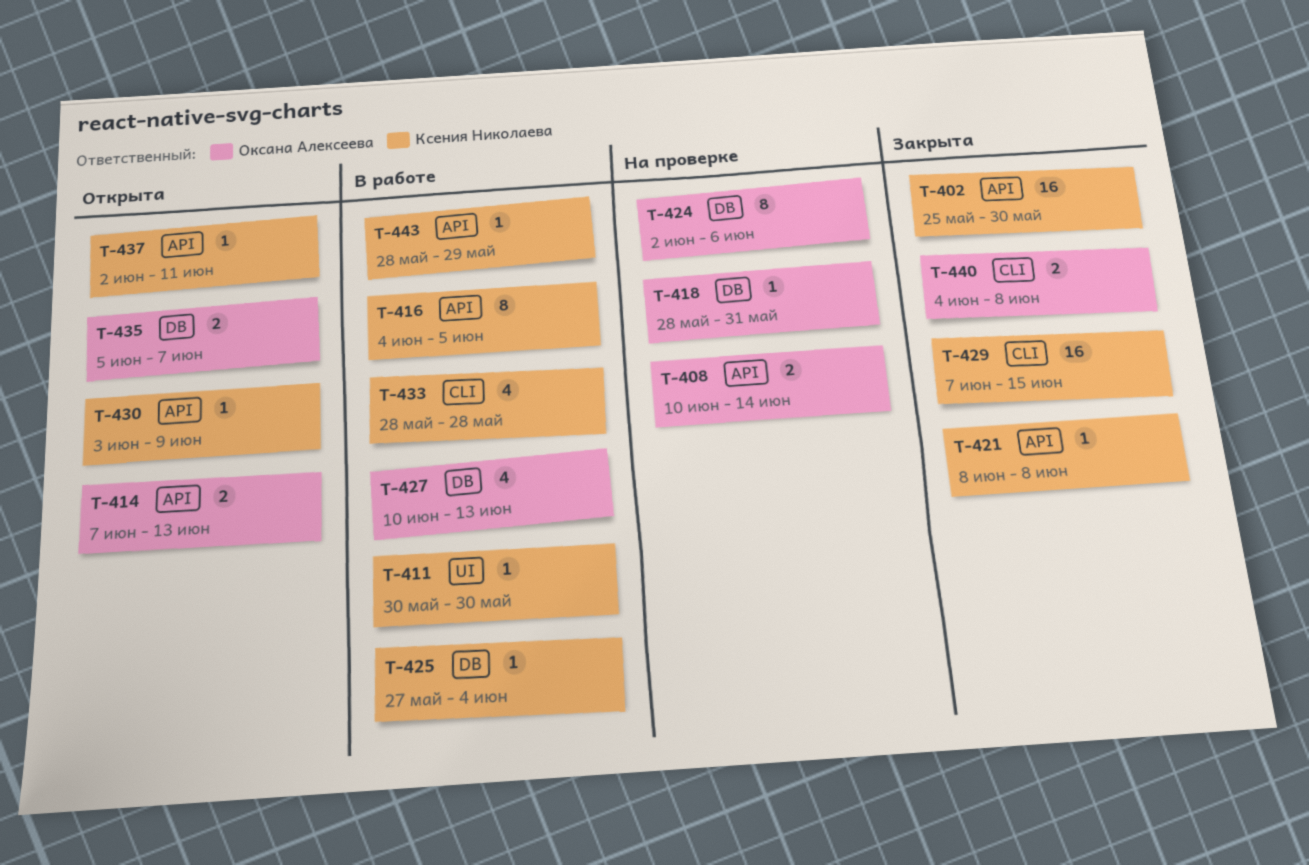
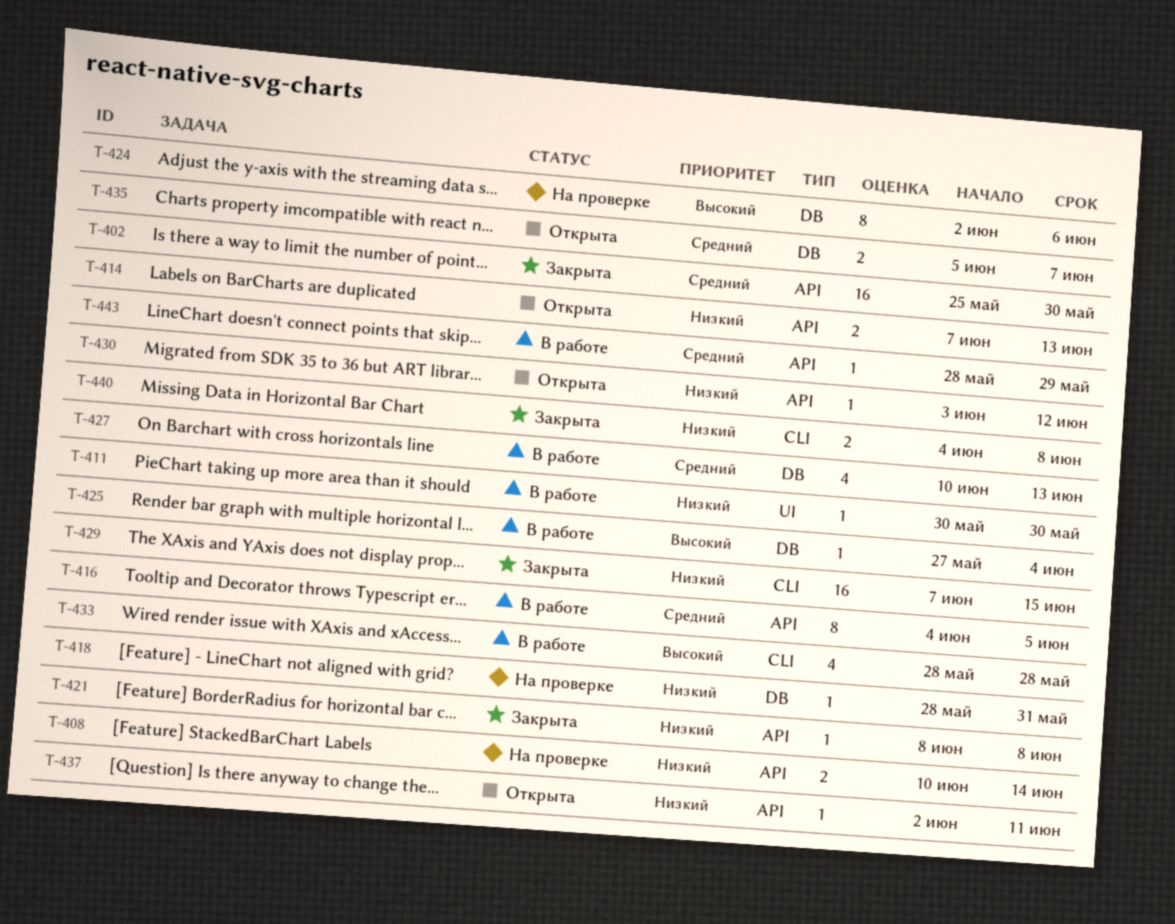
T-430, due: Jun 9 -> Jun 12

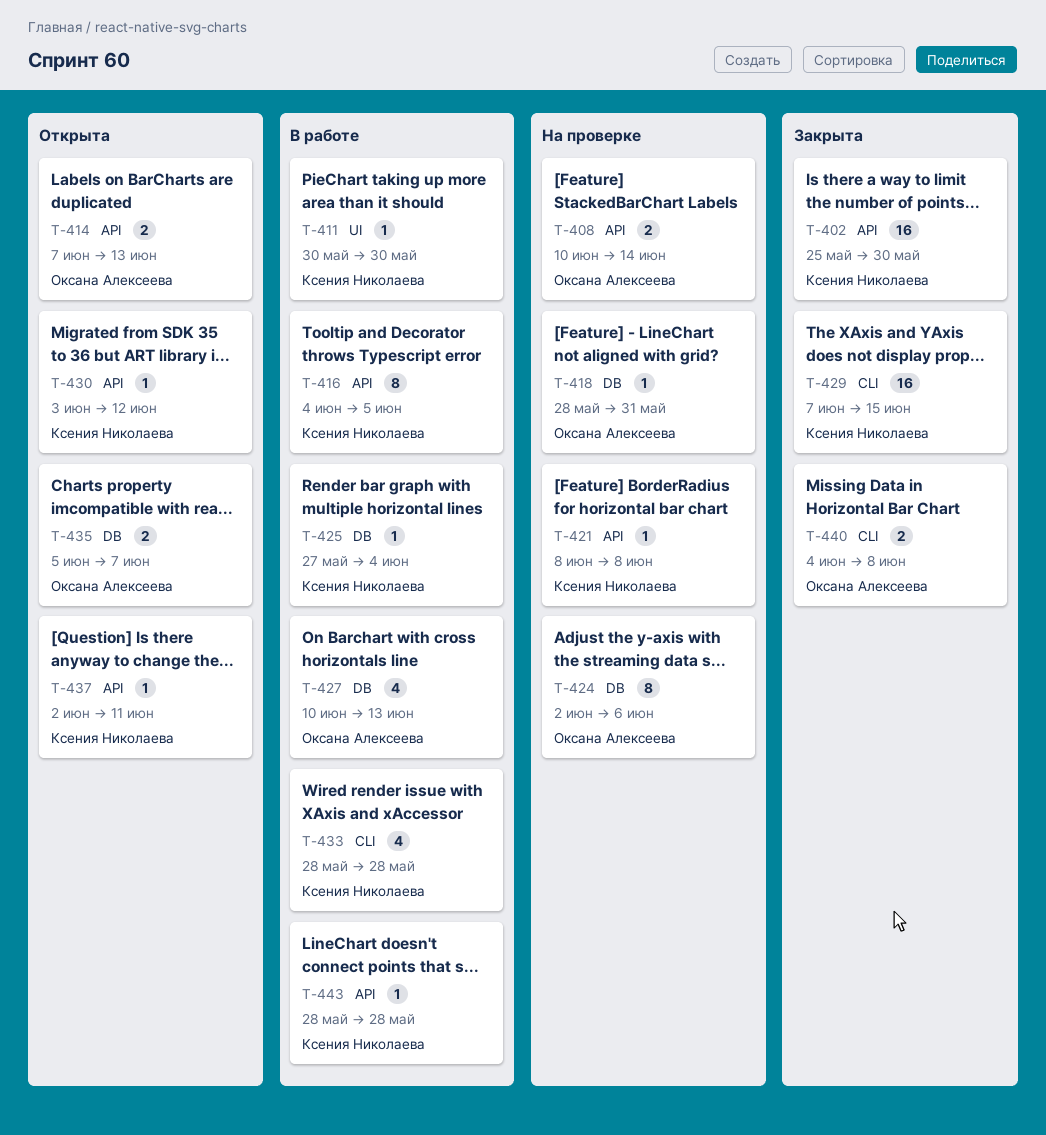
T-421, status: Закрыта -> На проверке
T-443, due: May 29 -> May 28

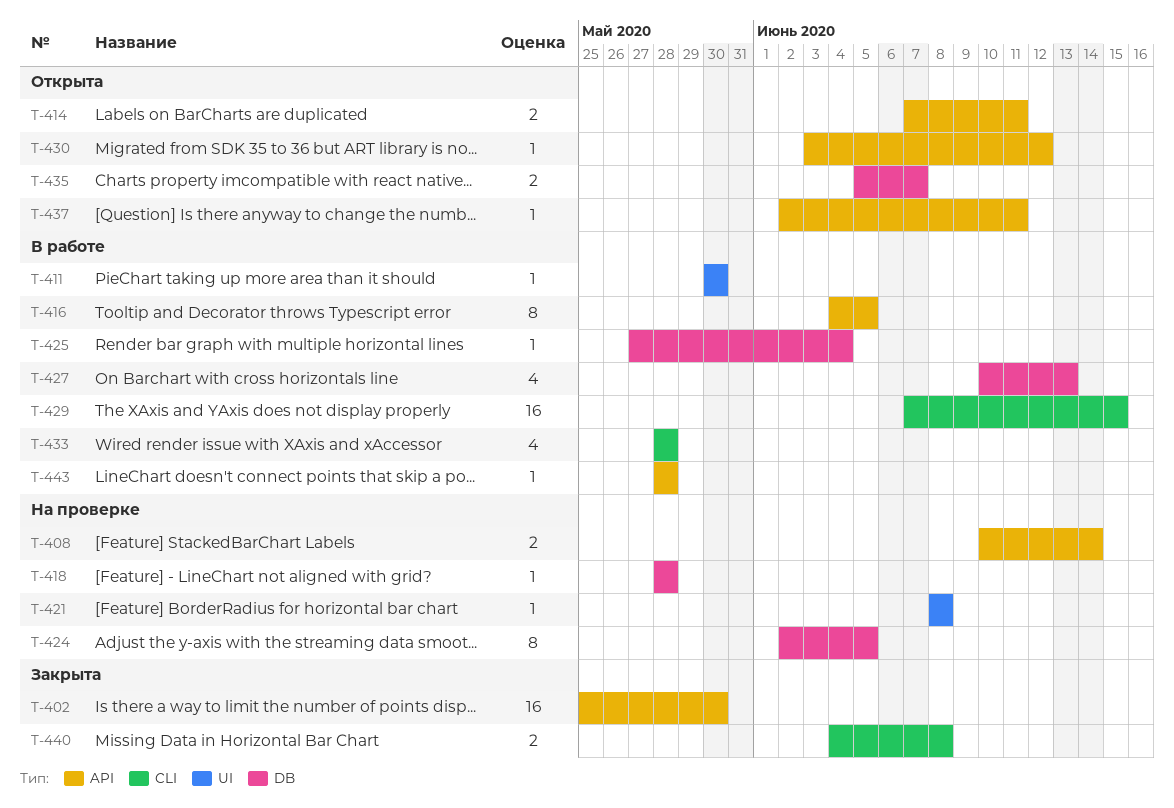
T-414, due: Jun 13 -> Jun 11
T-418, due: May 31 -> May 28
T-421, label: API -> UI
T-424, due: Jun 6 -> Jun 5
T-429, status: Закрыта -> В работе

